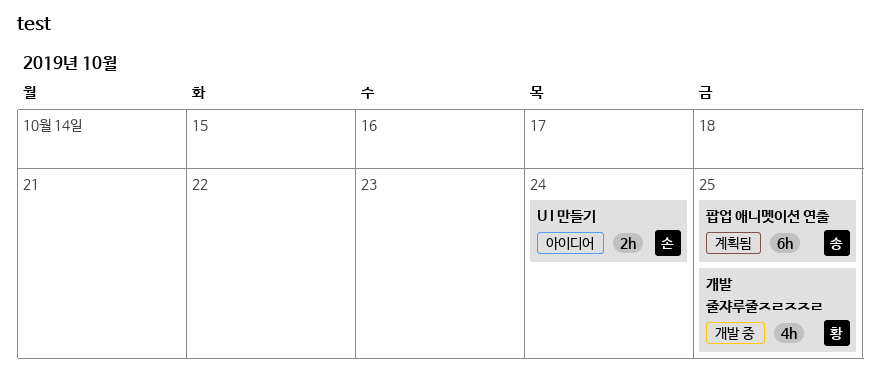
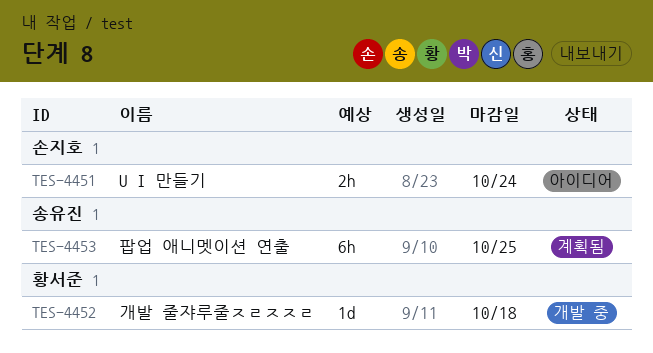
개발 줄쟈루줄ㅈㄹㅈㅈㄹ, estimate: 4h -> 1d
개발 줄쟈루줄ㅈㄹㅈㅈㄹ, due: Oct 25 -> Oct 18

